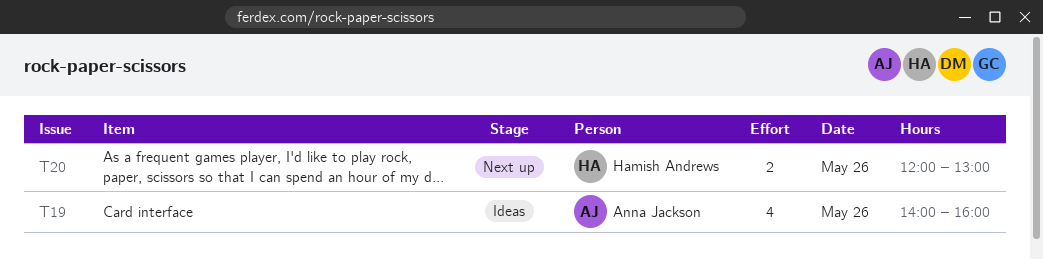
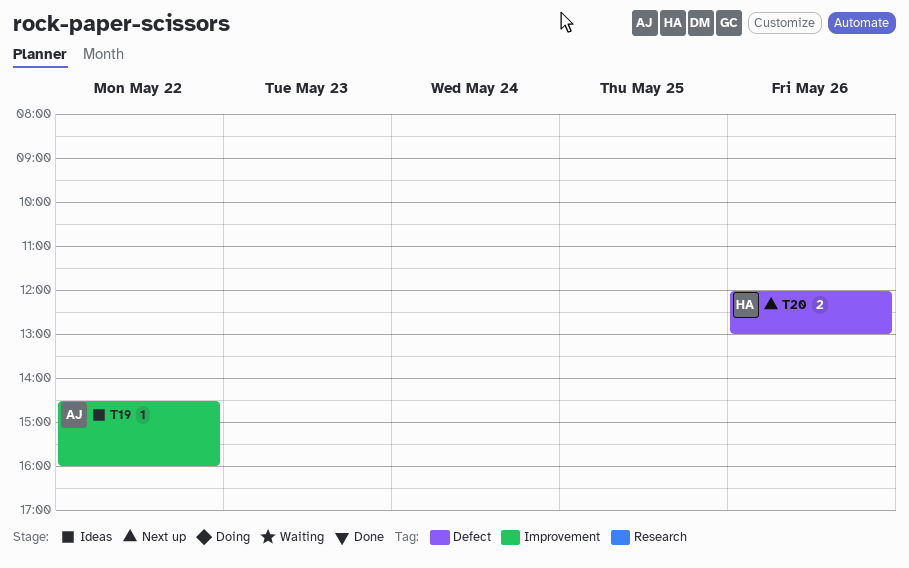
T19, estimate: 4 -> 1
T19, day: May 26 -> May 22
T19, begins: 14:00 -> 14:30

